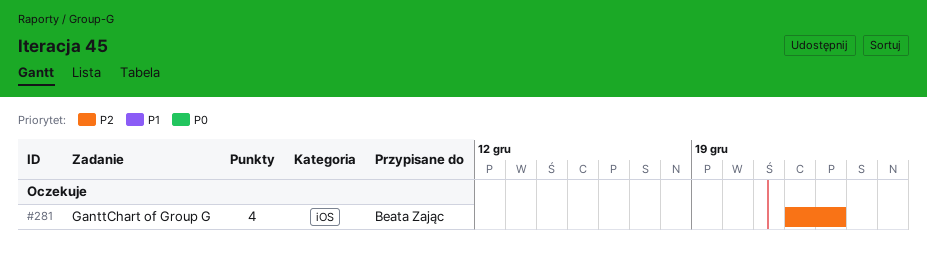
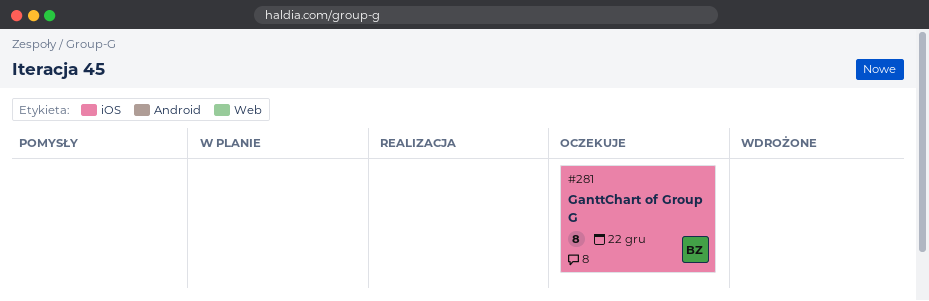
#281, estimate: 4 -> 8
#281, due: Dec 23 -> Dec 22

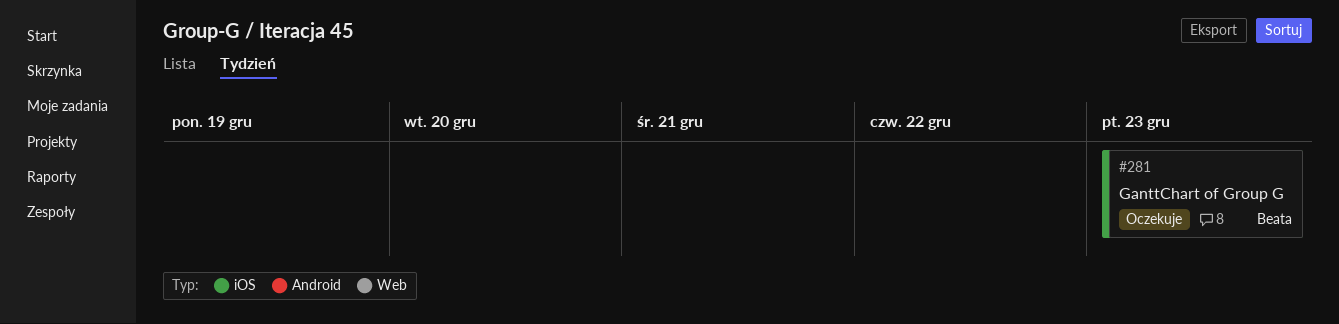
#281, due: Dec 22 -> Dec 23

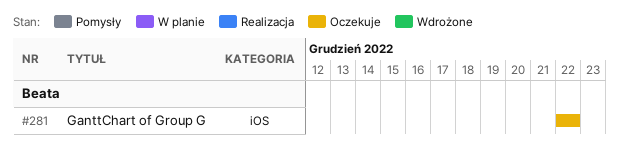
#281, due: Dec 23 -> Dec 22

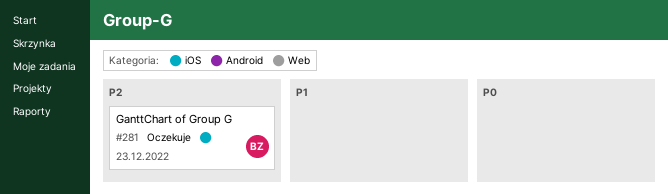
#281, due: Dec 22 -> Dec 23

